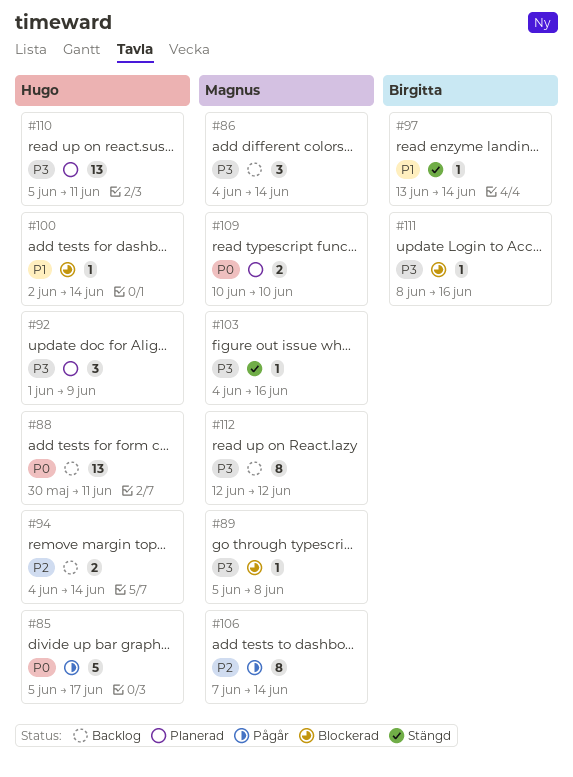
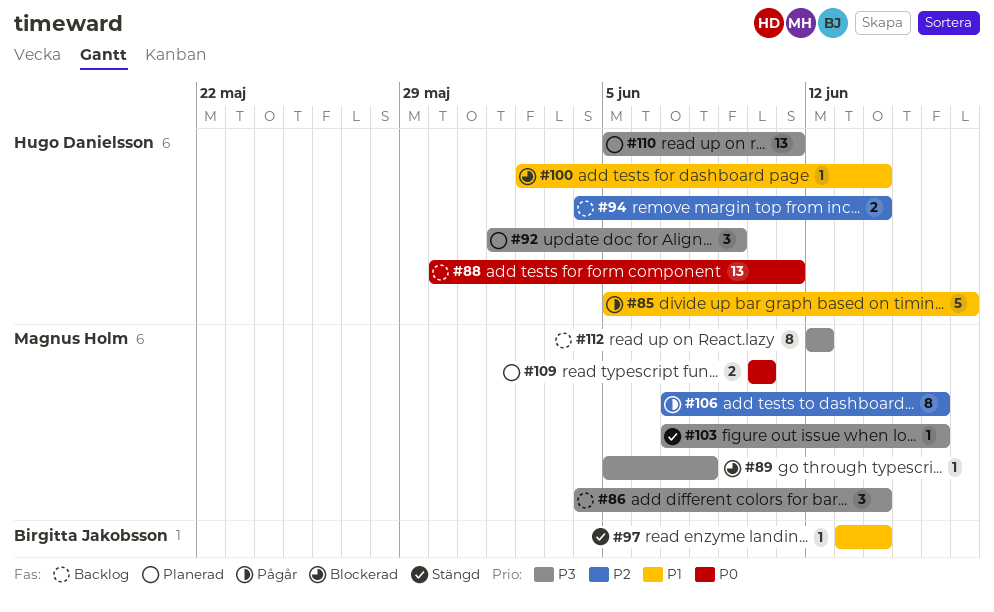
#85, priority: P0 -> P1
#103, start: Jun 4 -> Jun 7
#106, due: Jun 14 -> Jun 16
#111: present -> none

